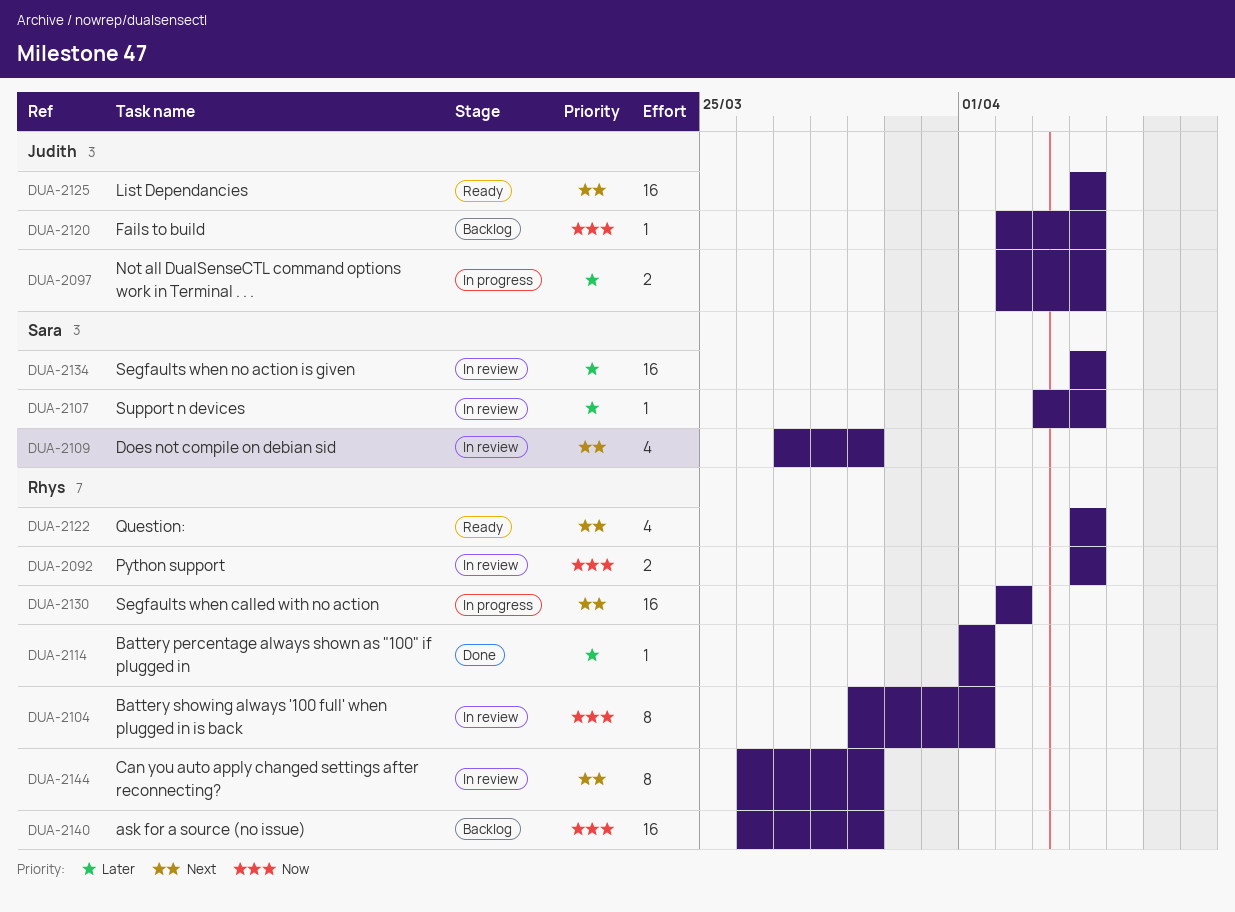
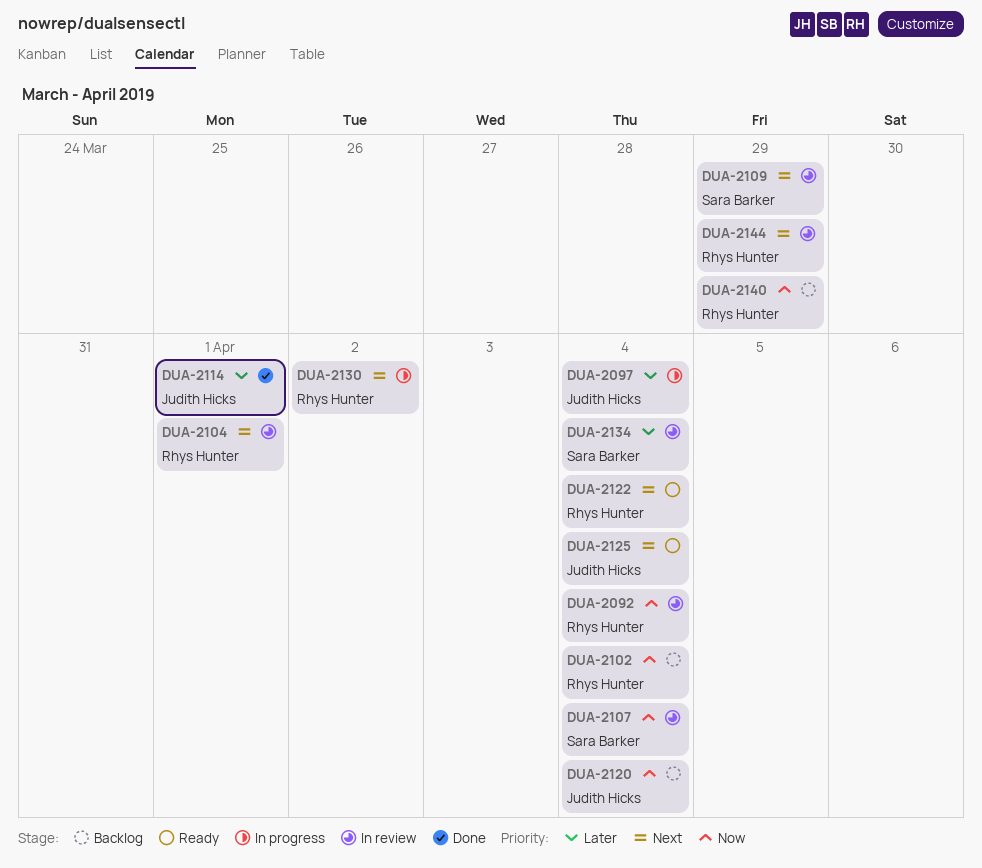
DUA-2102: none -> present
DUA-2104, priority: Now -> Next
DUA-2107, priority: Later -> Now
DUA-2114, owner: Rhys Hunter -> Judith Hicks

